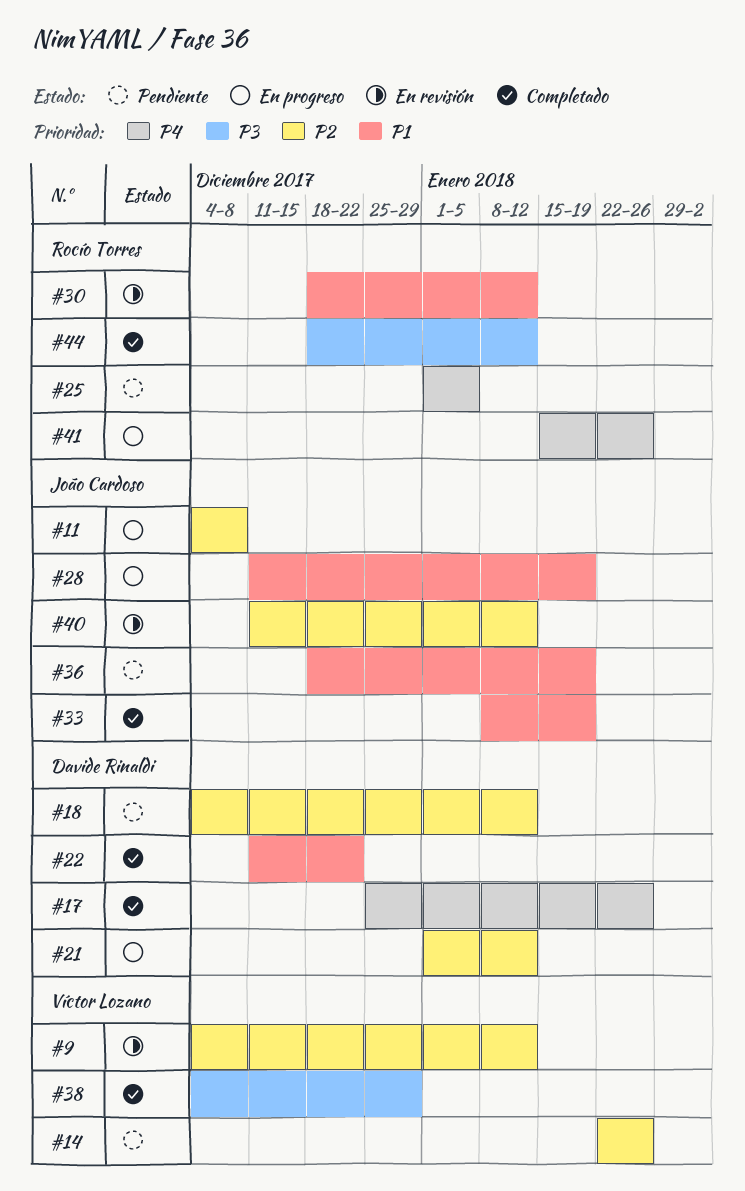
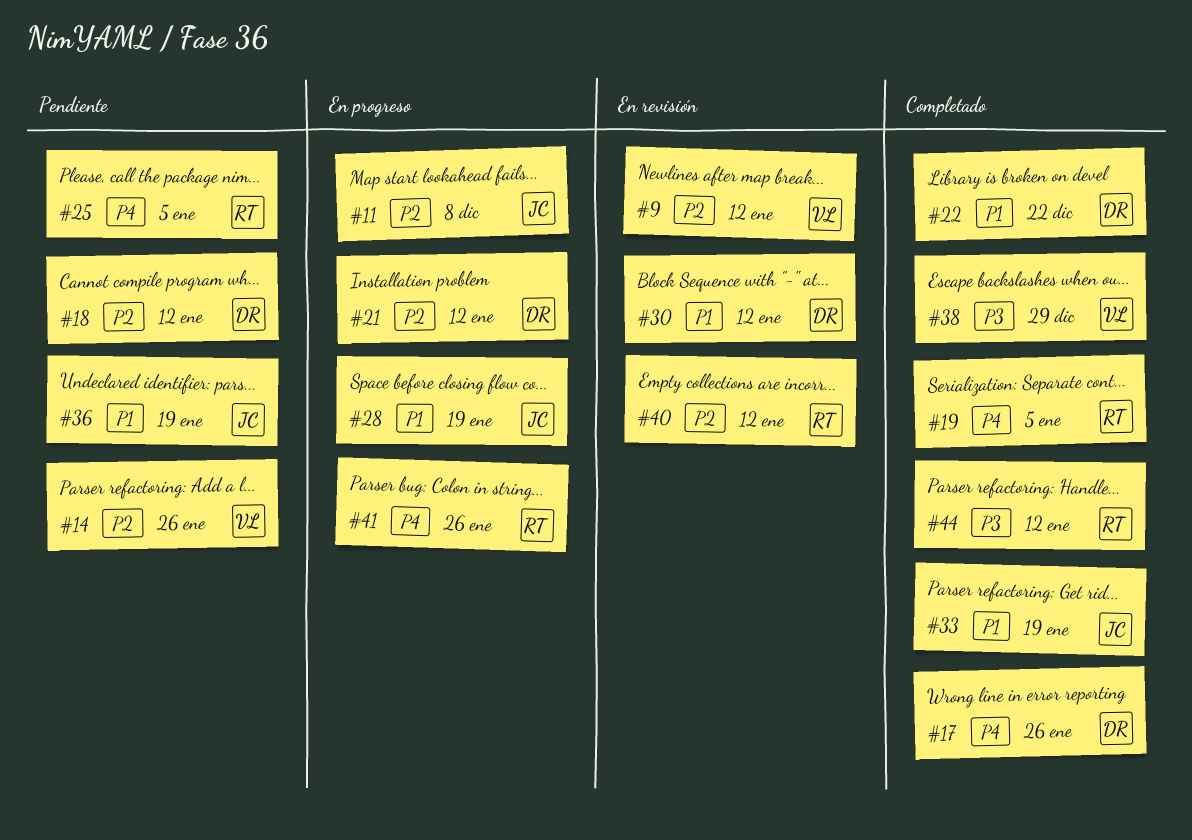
#19: none -> present
#30, owner: Rocío Torres -> Davide Rinaldi
#40, owner: João Cardoso -> Rocío Torres

